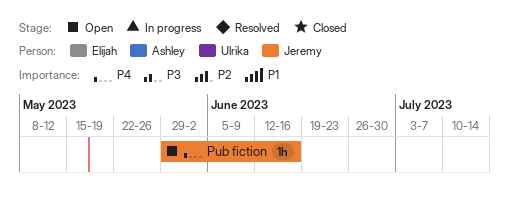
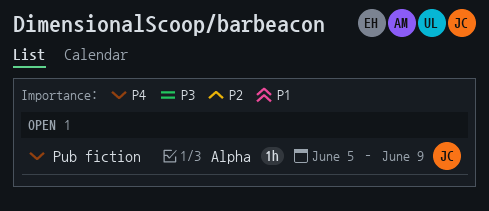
Pub fiction, start: May 29 -> Jun 5
Pub fiction, due: Jun 16 -> Jun 9

